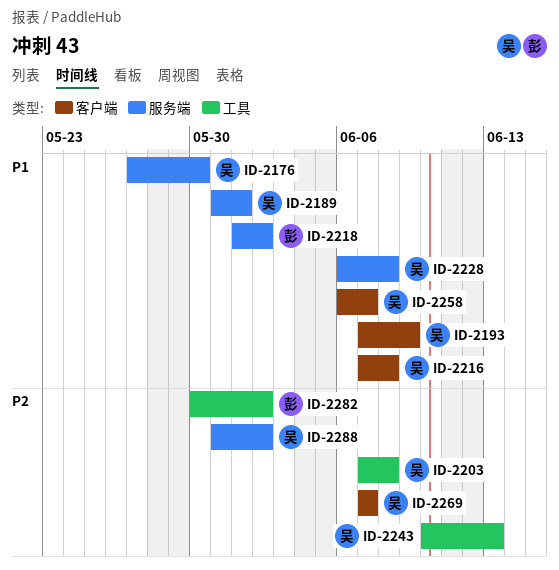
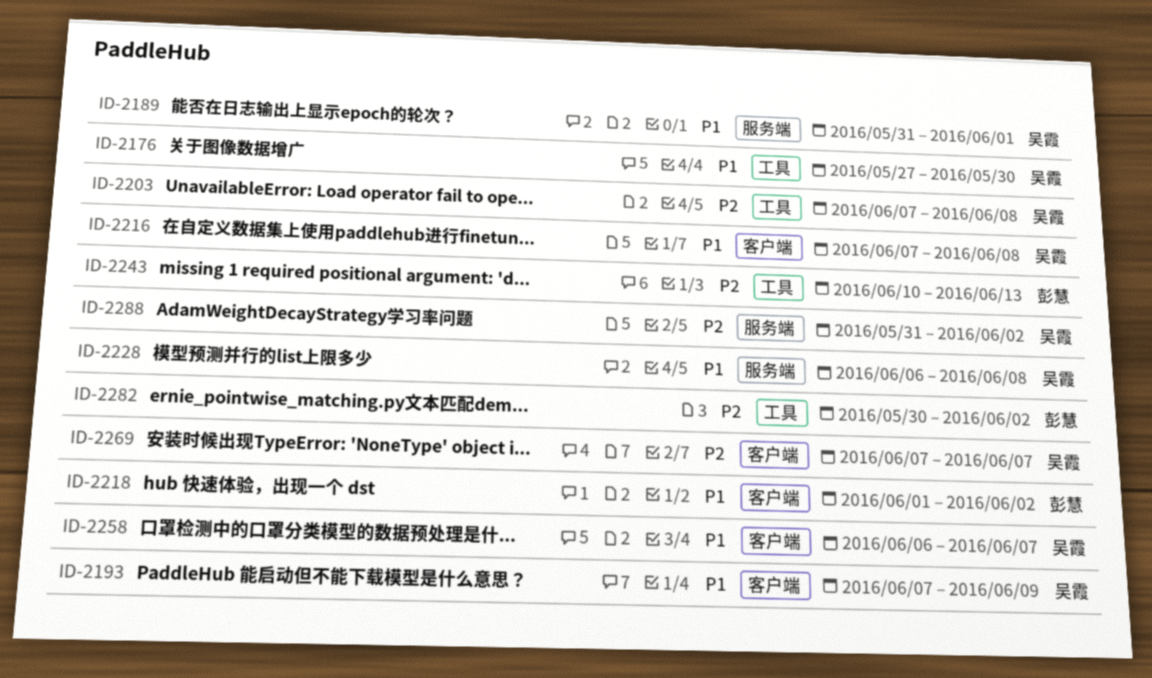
ID-2176, label: 服务端 -> 工具
ID-2218, label: 服务端 -> 客户端
ID-2243, owner: 吴霞 -> 彭慧

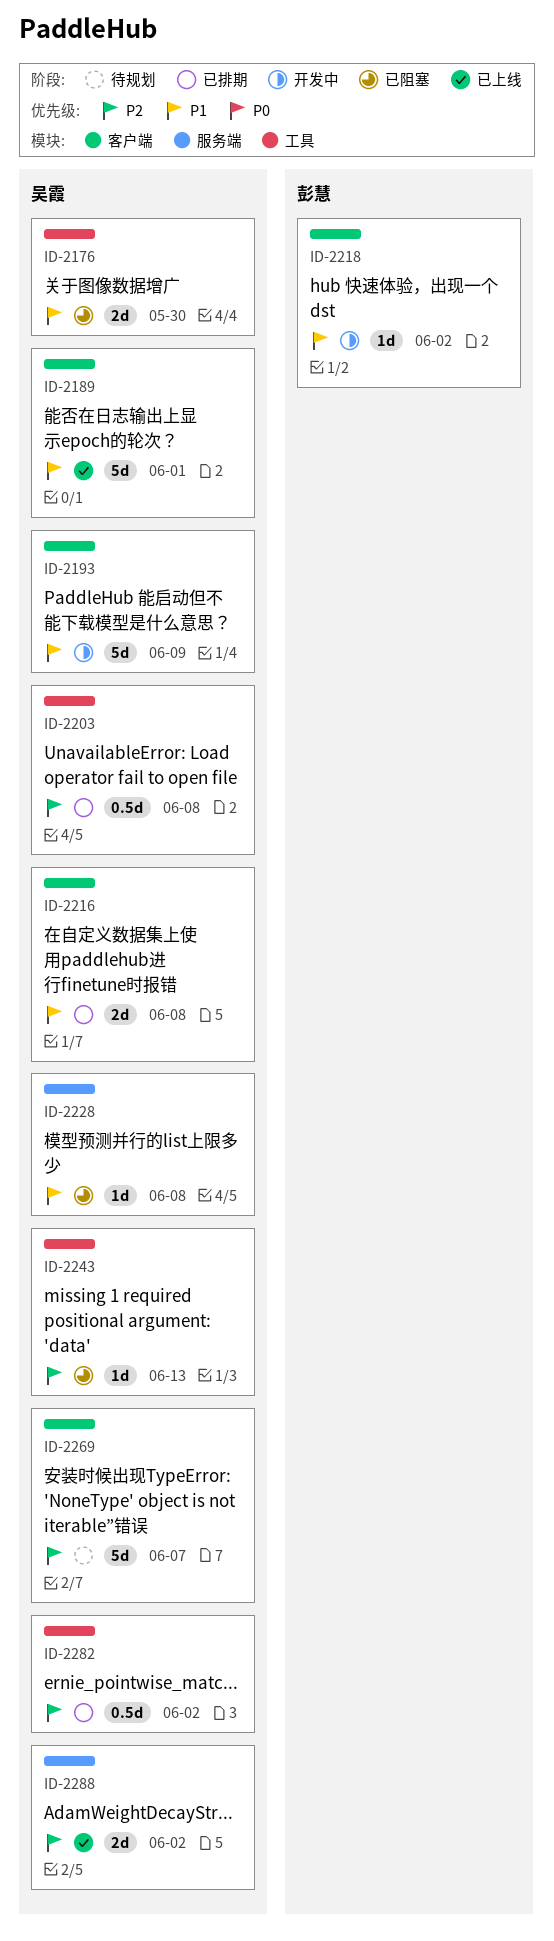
ID-2189, label: 服务端 -> 客户端
ID-2243, owner: 彭慧 -> 吴霞
ID-2258: present -> none
ID-2282, owner: 彭慧 -> 吴霞

